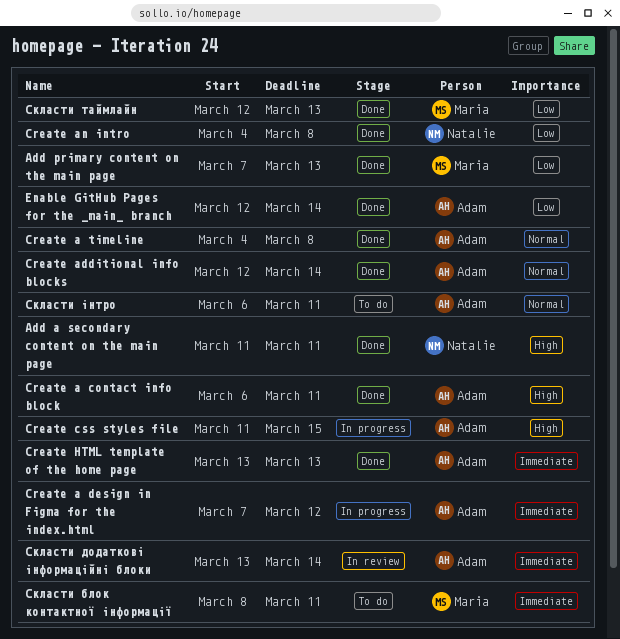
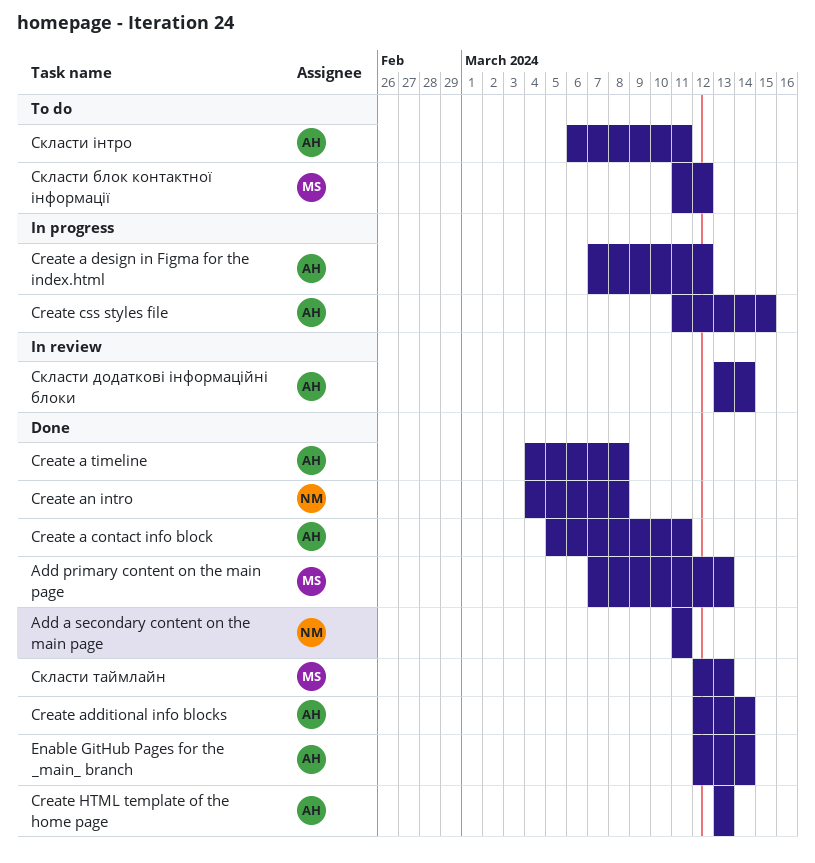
Create a contact info block, start: Mar 6 -> Mar 5
Скласти блок контактної інформації, start: Mar 8 -> Mar 11
Скласти блок контактної інформації, due: Mar 11 -> Mar 12

